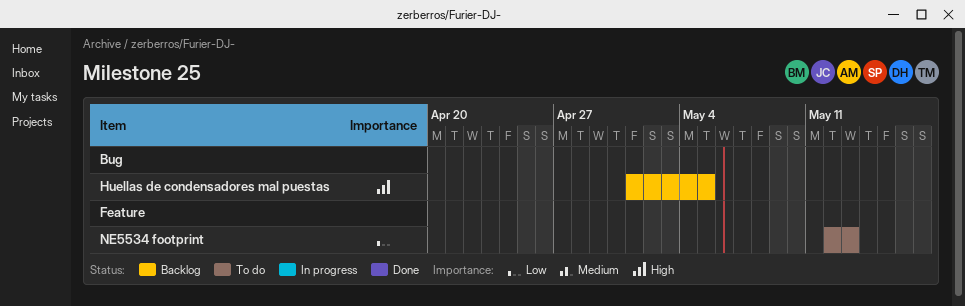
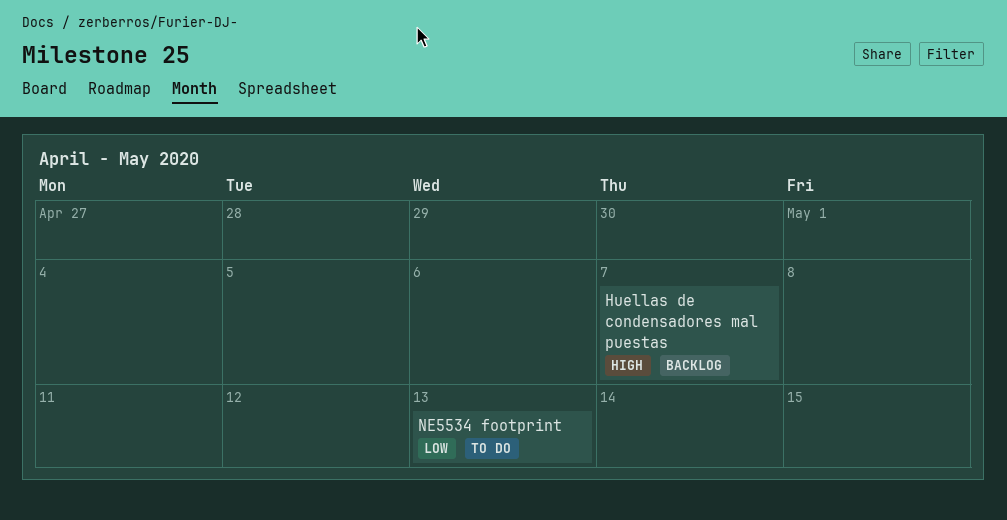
Huellas de condensadores mal puestas, due: May 5 -> May 7

